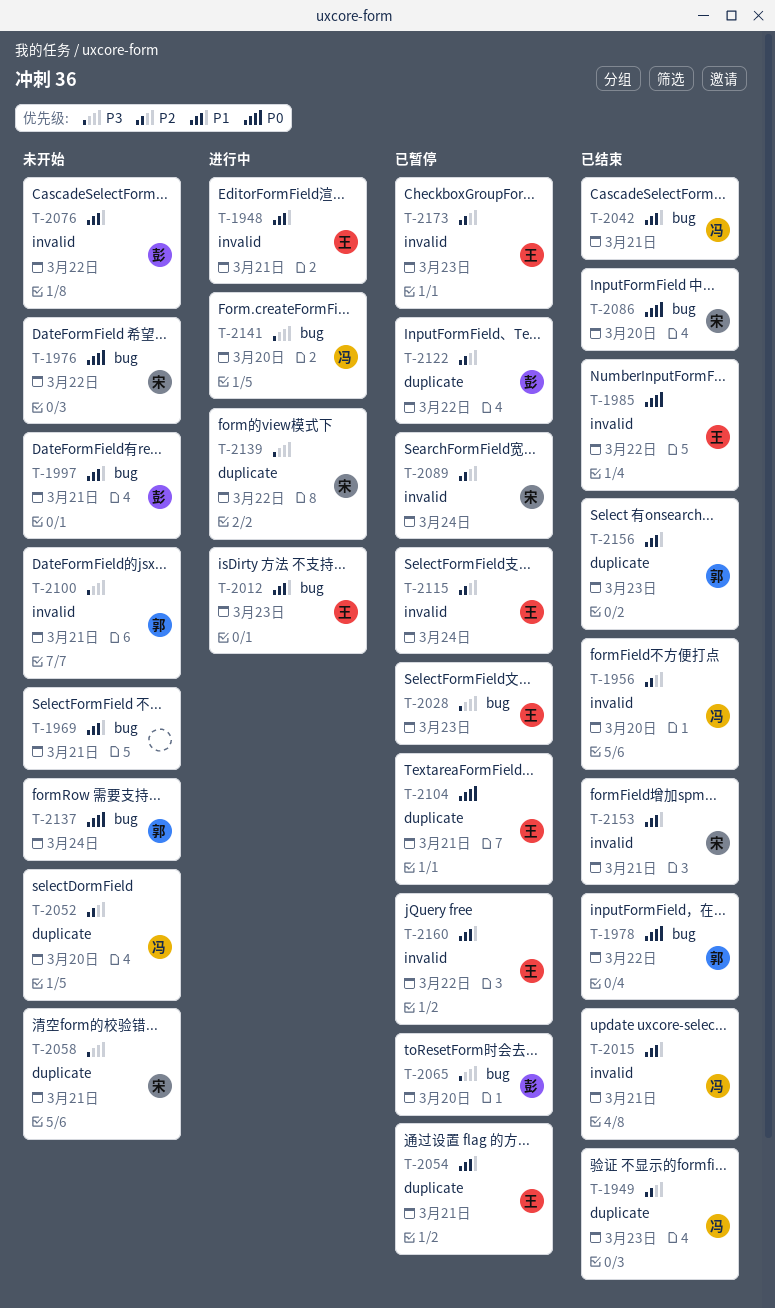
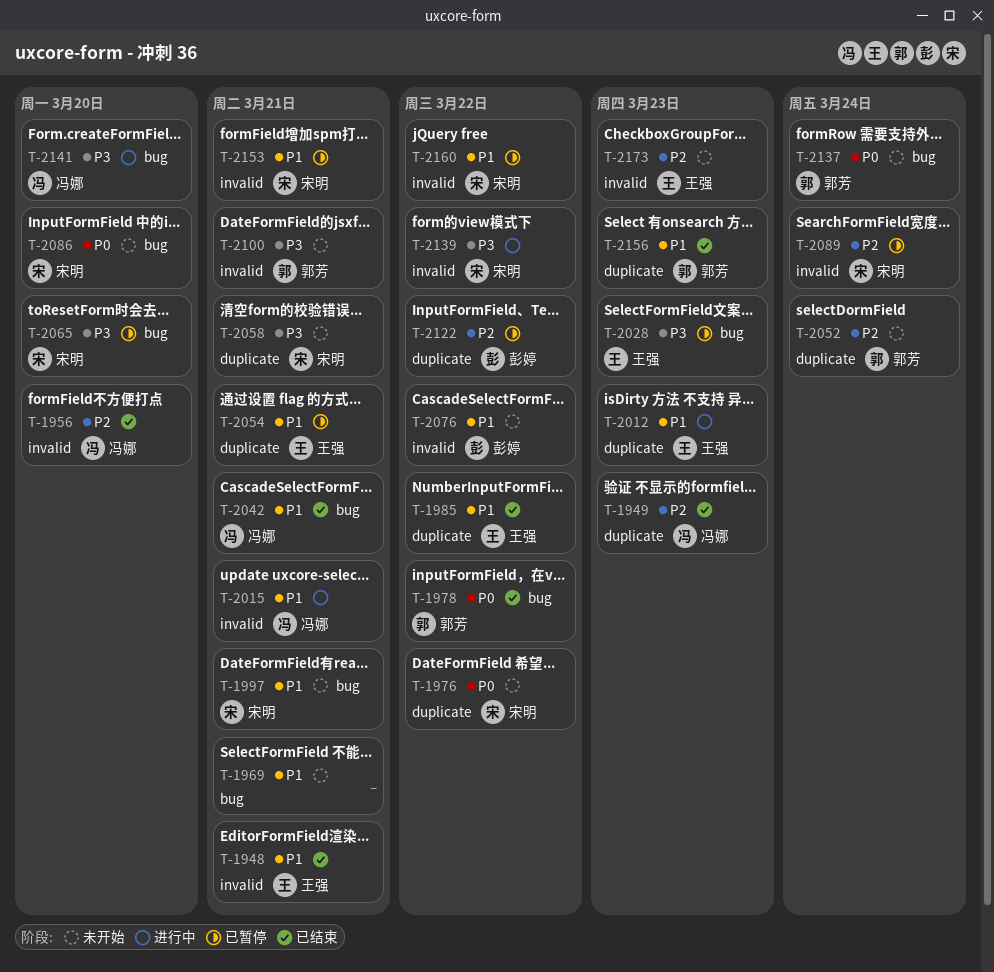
T-1948, status: 进行中 -> 已结束
T-1976, label: bug -> duplicate
T-1985, priority: P0 -> P1
T-1985, label: invalid -> duplicate
T-1997, owner: 彭婷 -> 宋明
T-2012, label: bug -> duplicate
T-2015, status: 已结束 -> 进行中
T-2052, owner: 冯娜 -> 郭芳
T-2052, due: Mar 20 -> Mar 24
T-2065, owner: 彭婷 -> 宋明
T-2086, status: 已结束 -> 未开始
T-2104: present -> none
T-2115: present -> none
T-2139, label: duplicate -> invalid
T-2153, status: 已结束 -> 已暂停
T-2160, owner: 王强 -> 宋明
T-2173, status: 已暂停 -> 未开始

